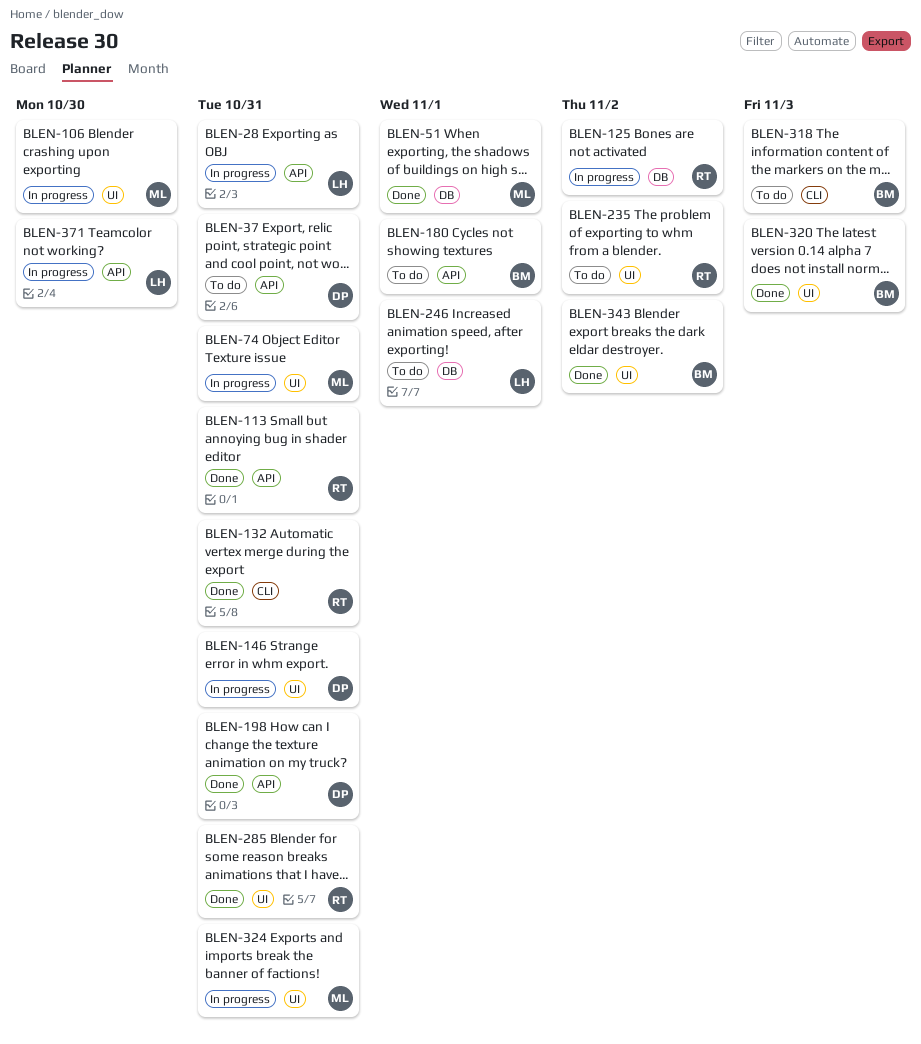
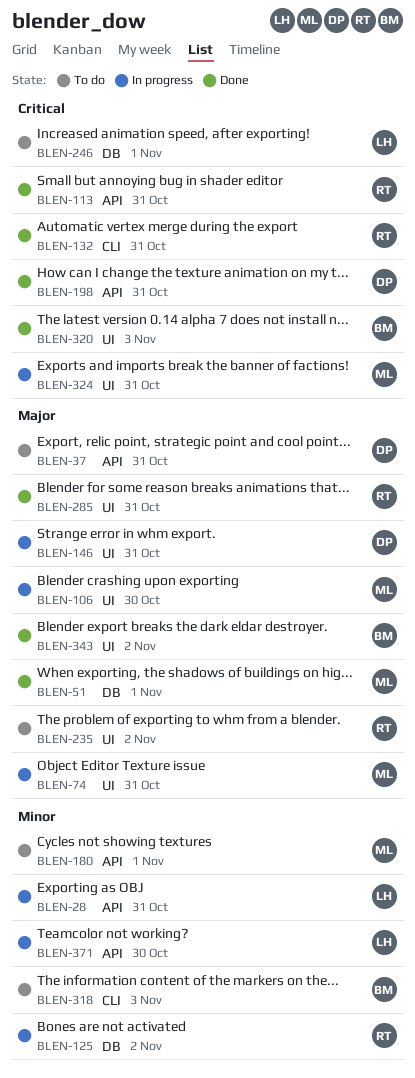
BLEN-180, owner: BM -> ML

